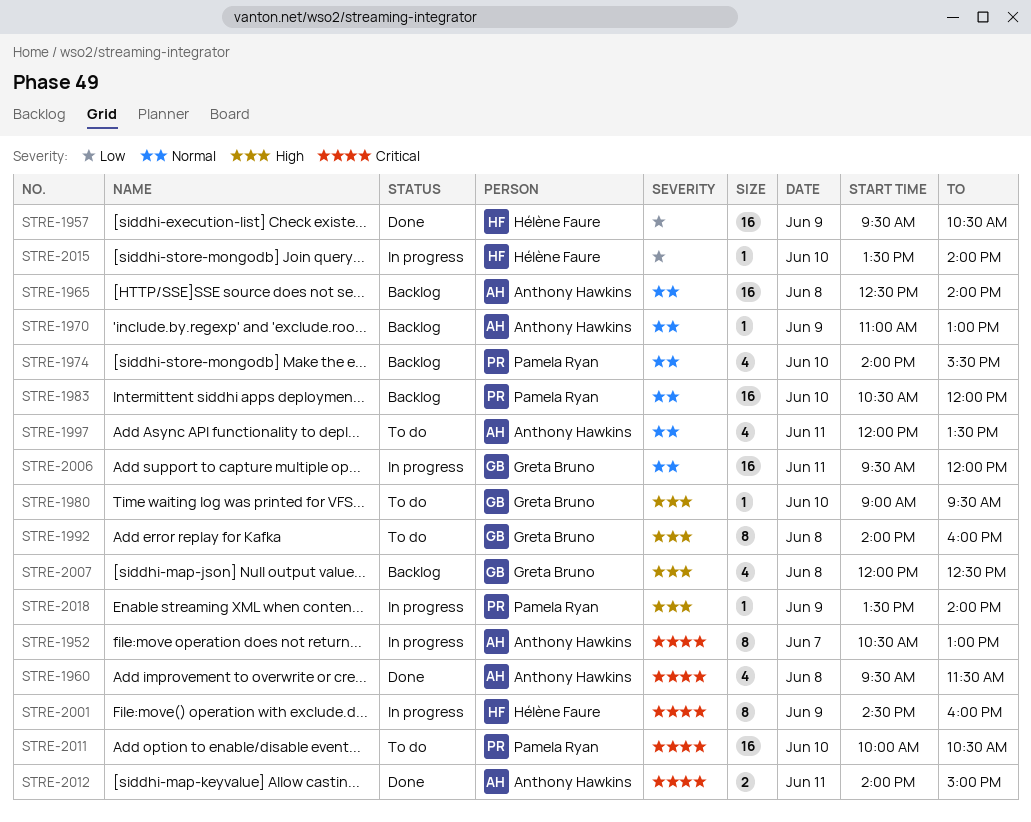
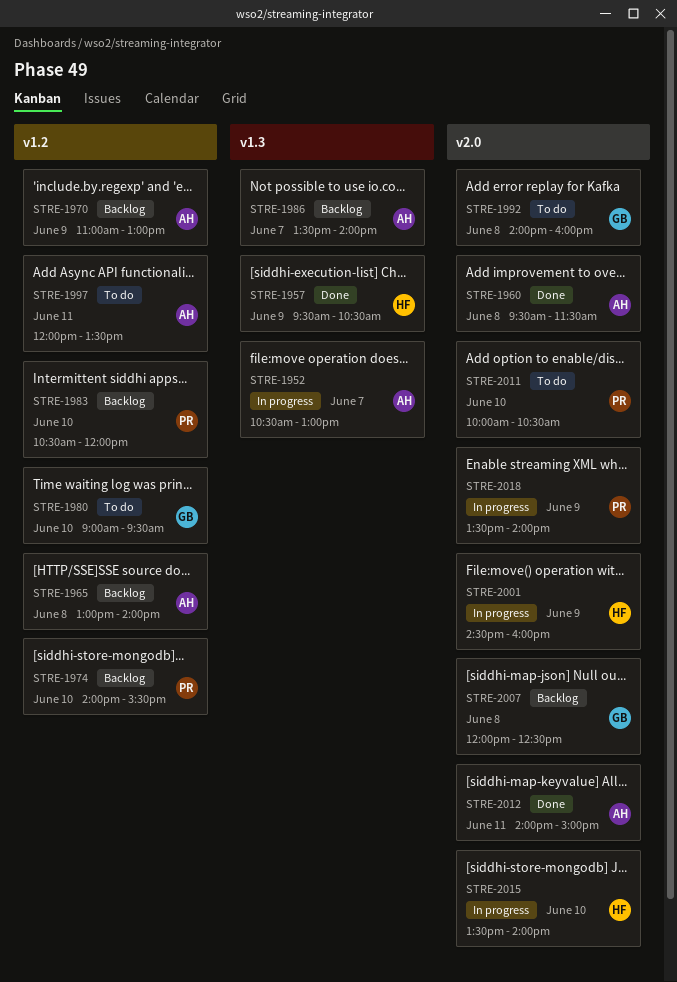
STRE-1965, begins: 12:30 -> 13:00
STRE-1986: none -> present
STRE-2006: present -> none

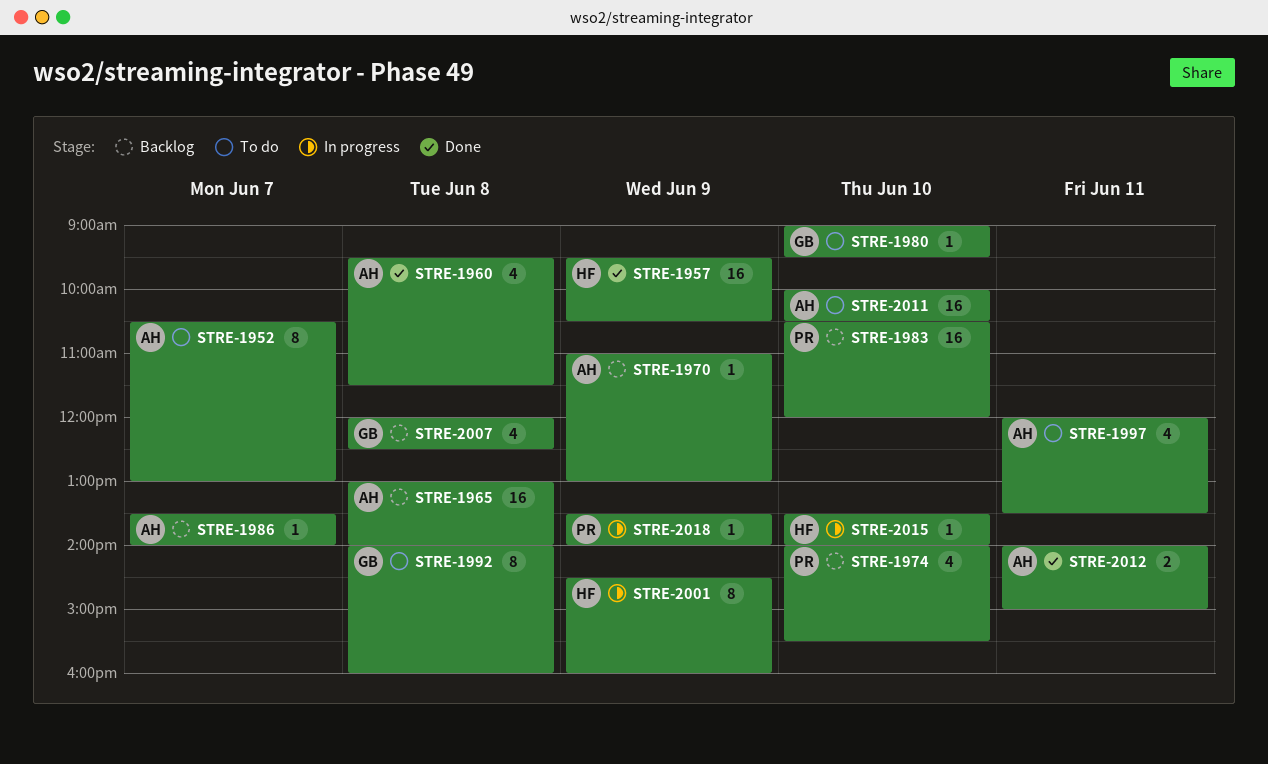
STRE-1952, status: In progress -> To do
STRE-2011, owner: PR -> AH

